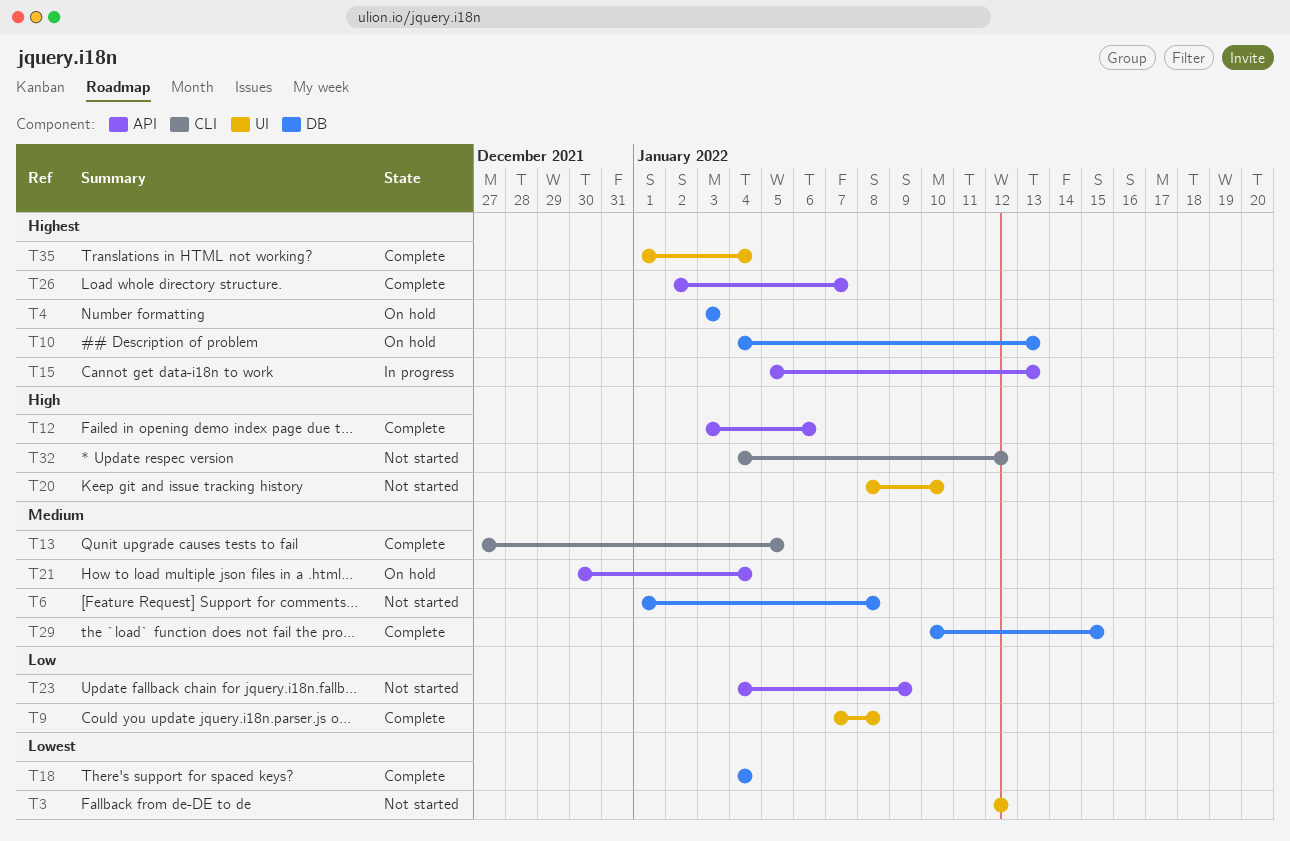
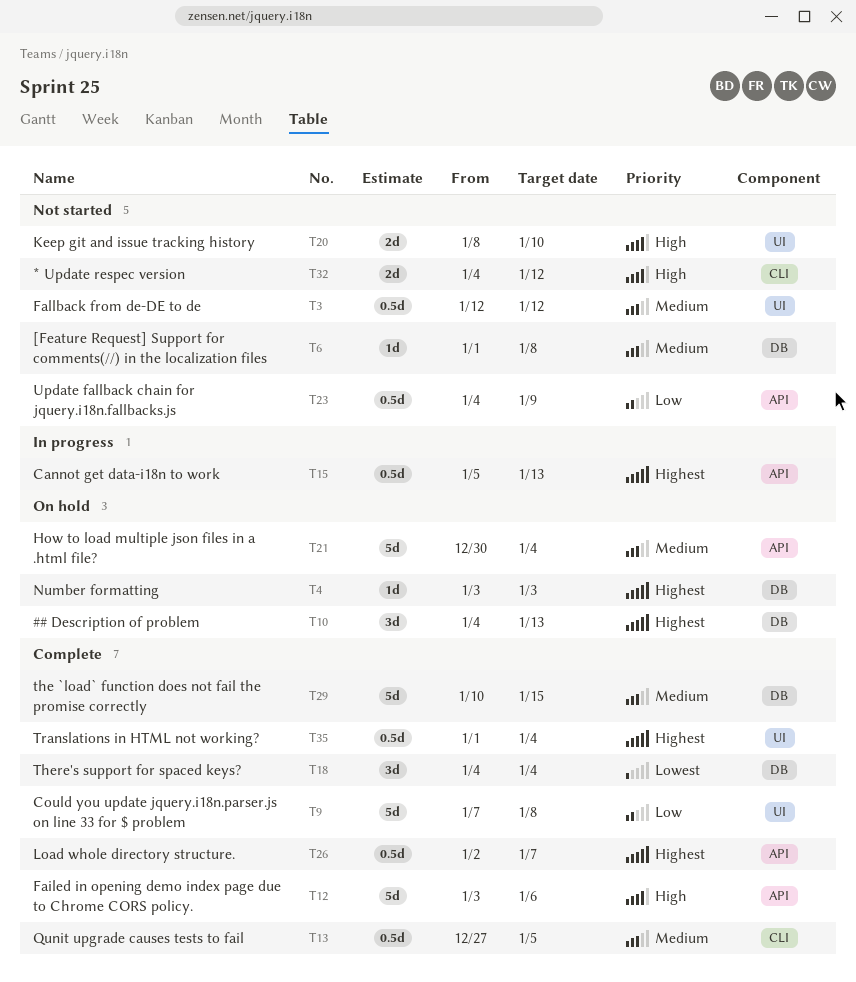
T3, priority: Lowest -> Medium

